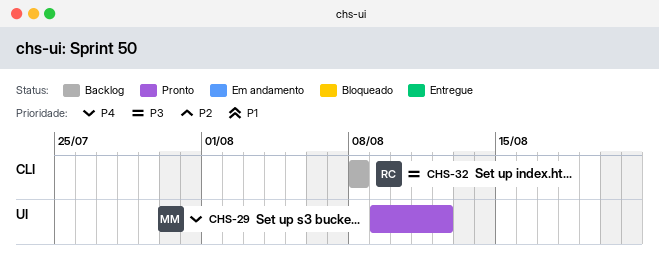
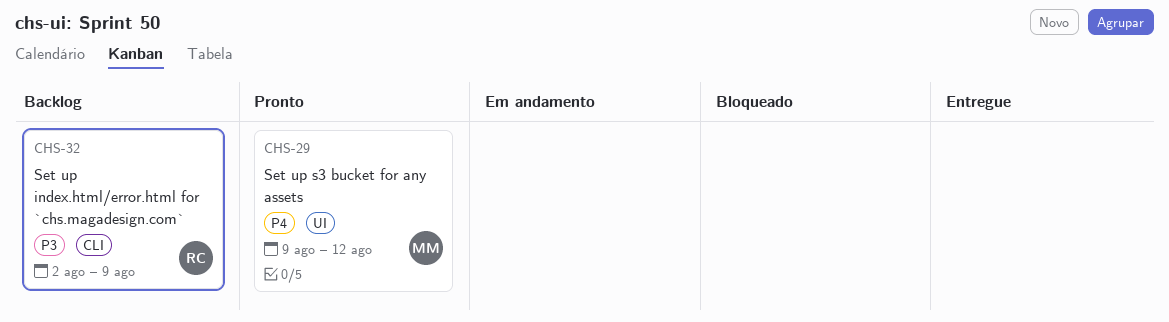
CHS-32, start: Aug 8 -> Aug 2
CHS-32, due: Aug 8 -> Aug 9

